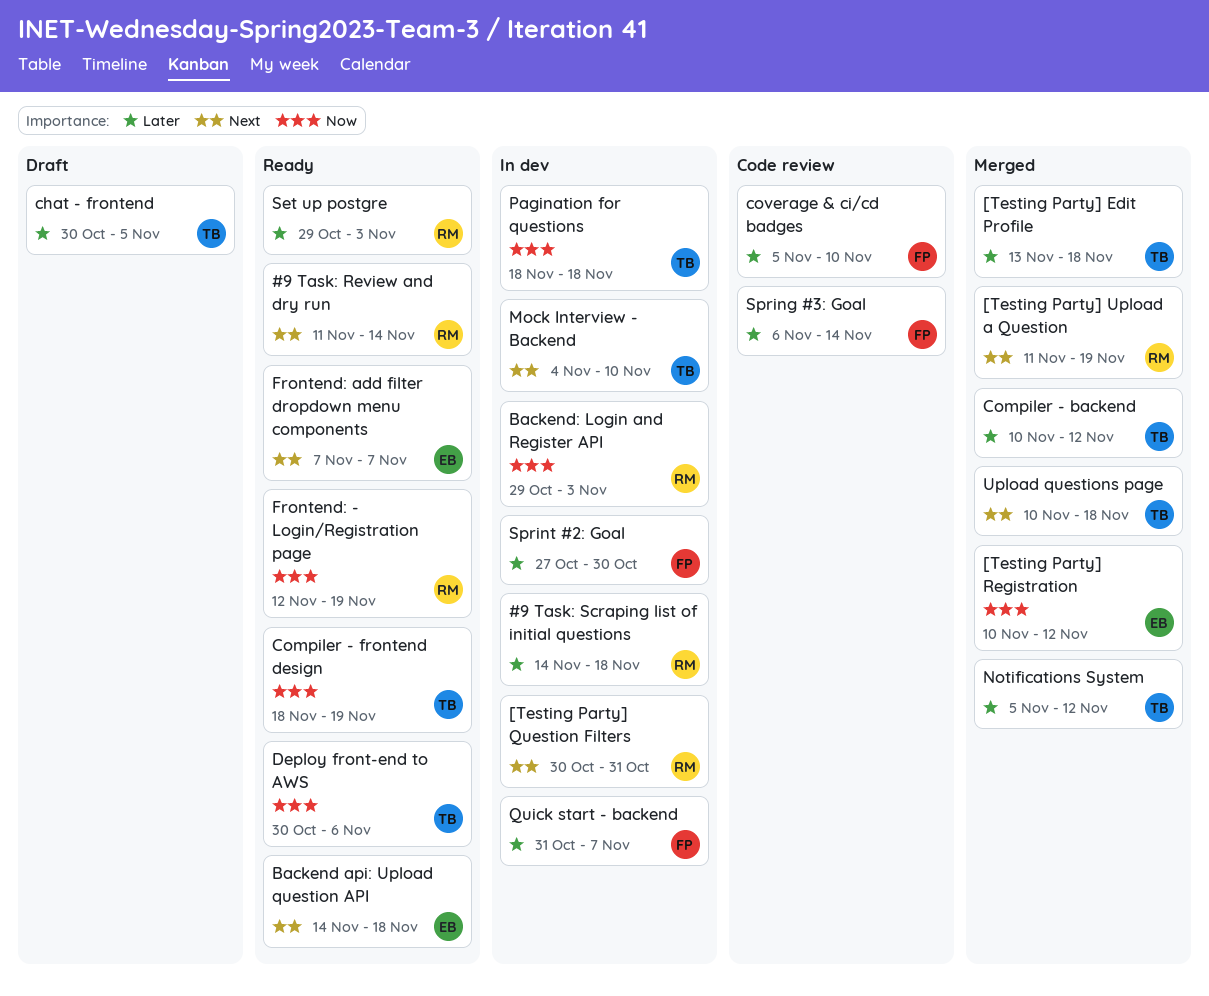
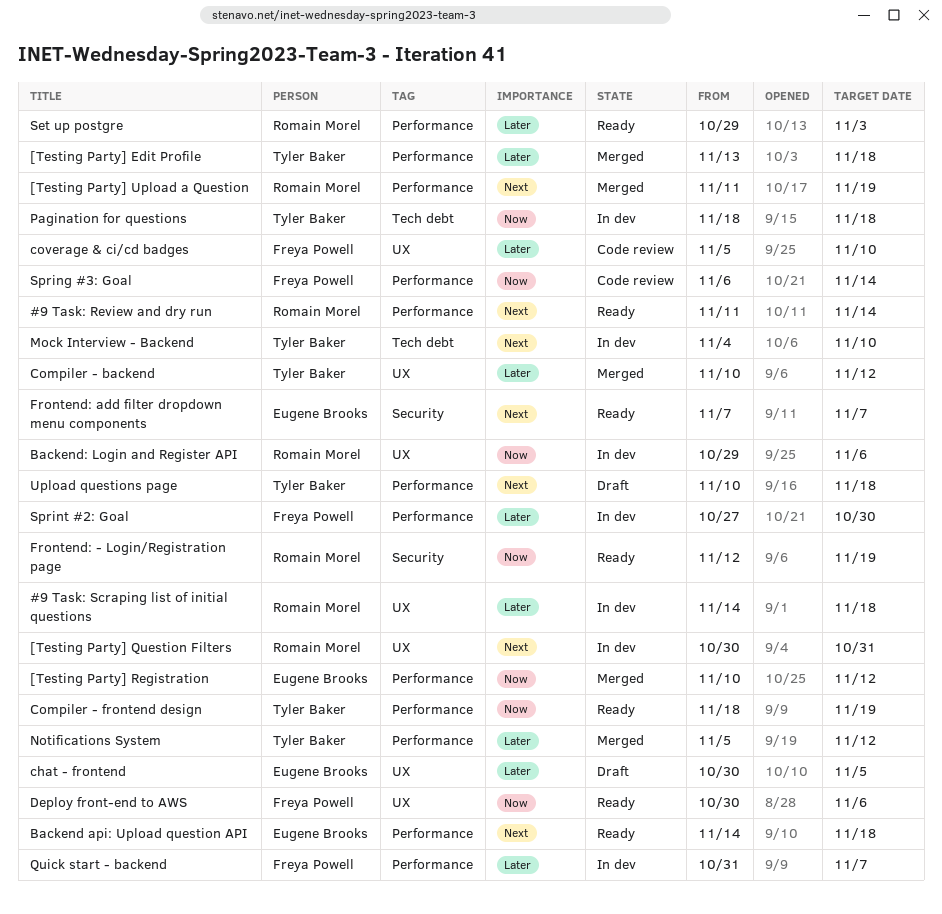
Backend: Login and Register API, due: Nov 3 -> Nov 6
chat - frontend, owner: Tyler Baker -> Eugene Brooks
Deploy front-end to AWS, owner: Tyler Baker -> Freya Powell
Spring #3: Goal, priority: Later -> Now
Upload questions page, status: Merged -> Draft

